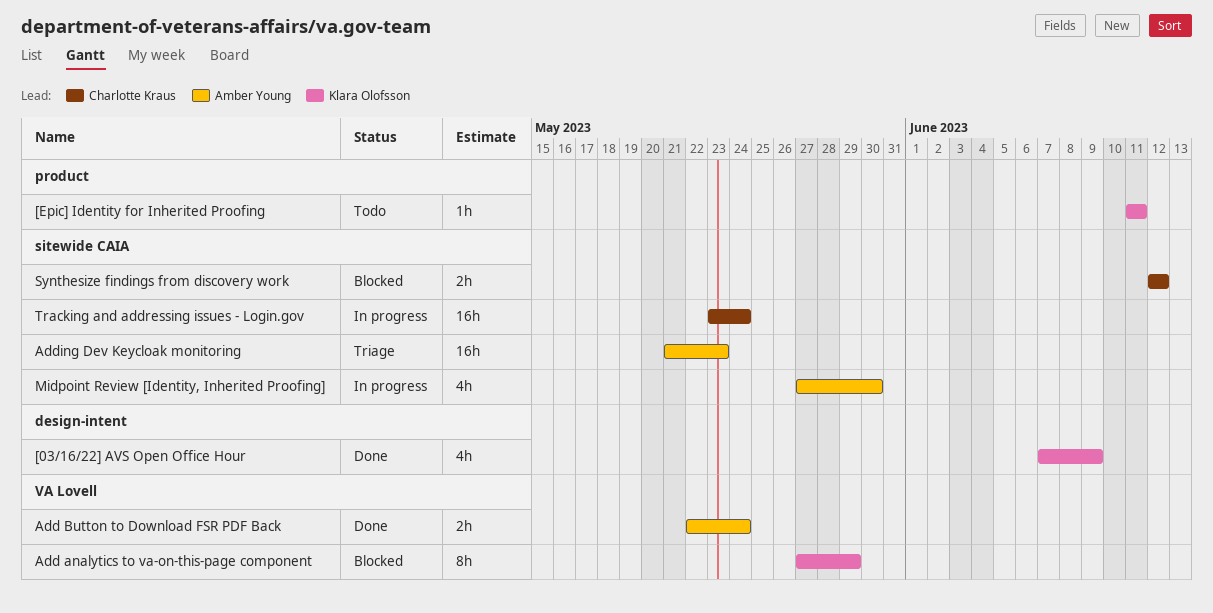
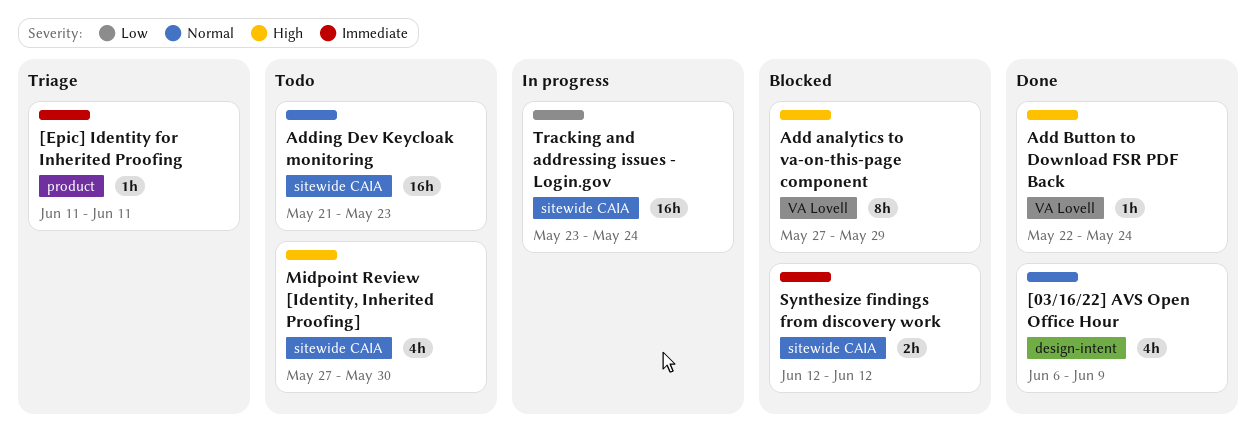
[03/16/22] AVS Open Office Hour, start: Jun 7 -> Jun 6
[Epic] Identity for Inherited Proofing, status: Todo -> Triage
Add Button to Download FSR PDF Back, estimate: 2h -> 1h
Adding Dev Keycloak monitoring, status: Triage -> Todo
Midpoint Review [Identity, Inherited Proofing], status: In progress -> Todo

